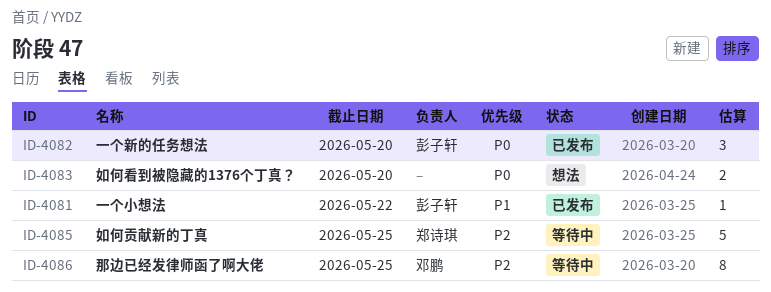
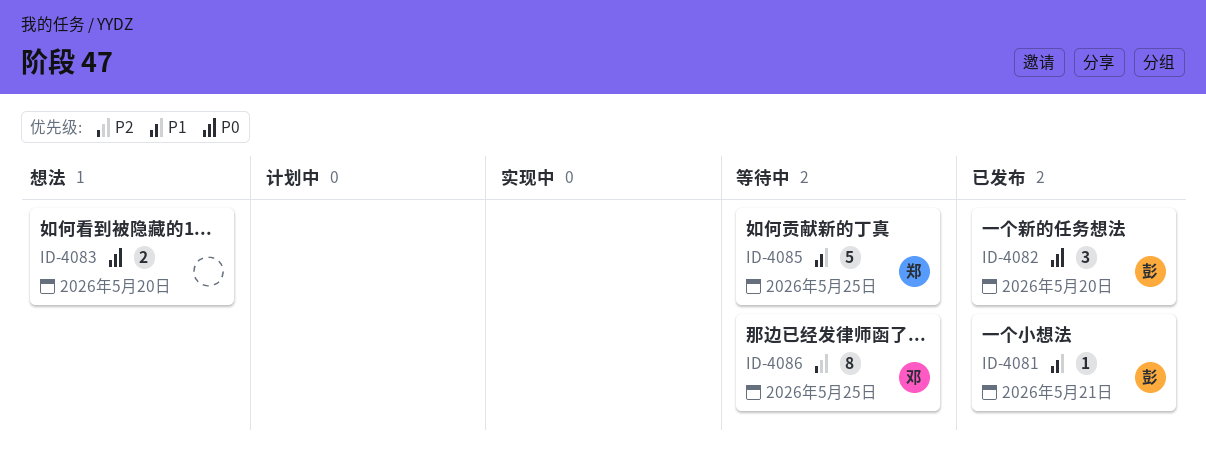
ID-4081, due: May 22 -> May 21
ID-4085, priority: P2 -> P1

